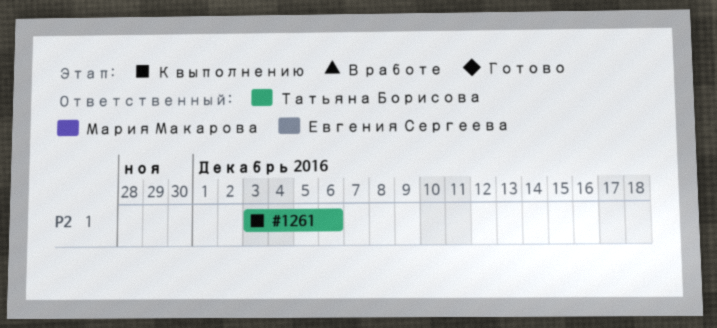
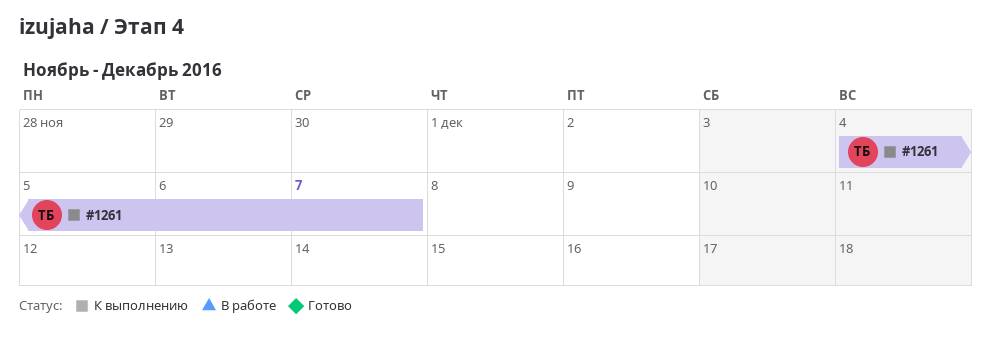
#1261, start: Dec 3 -> Dec 4
#1261, due: Dec 6 -> Dec 7

